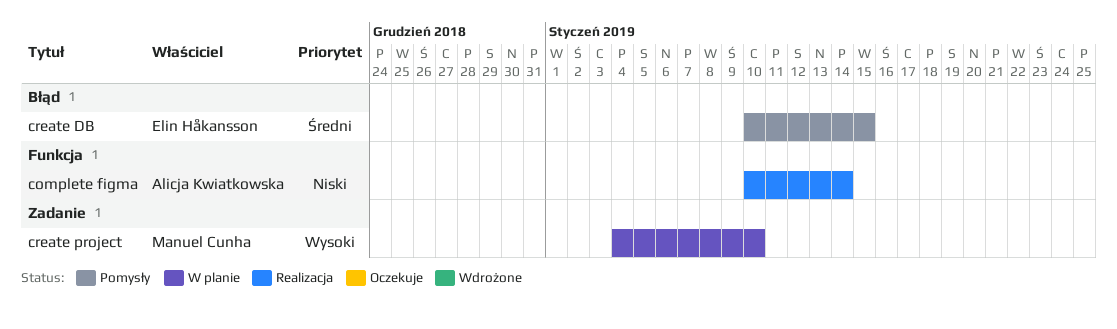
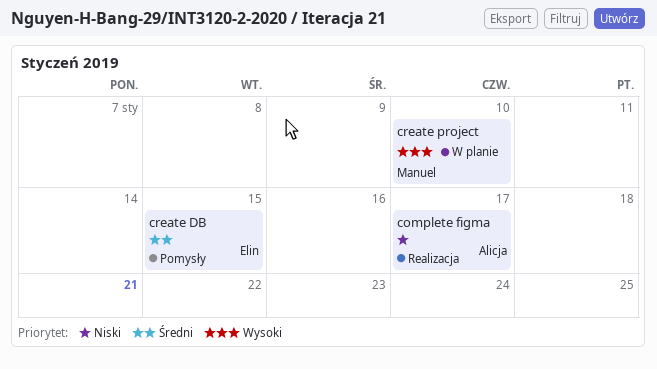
complete figma, due: Jan 14 -> Jan 17

